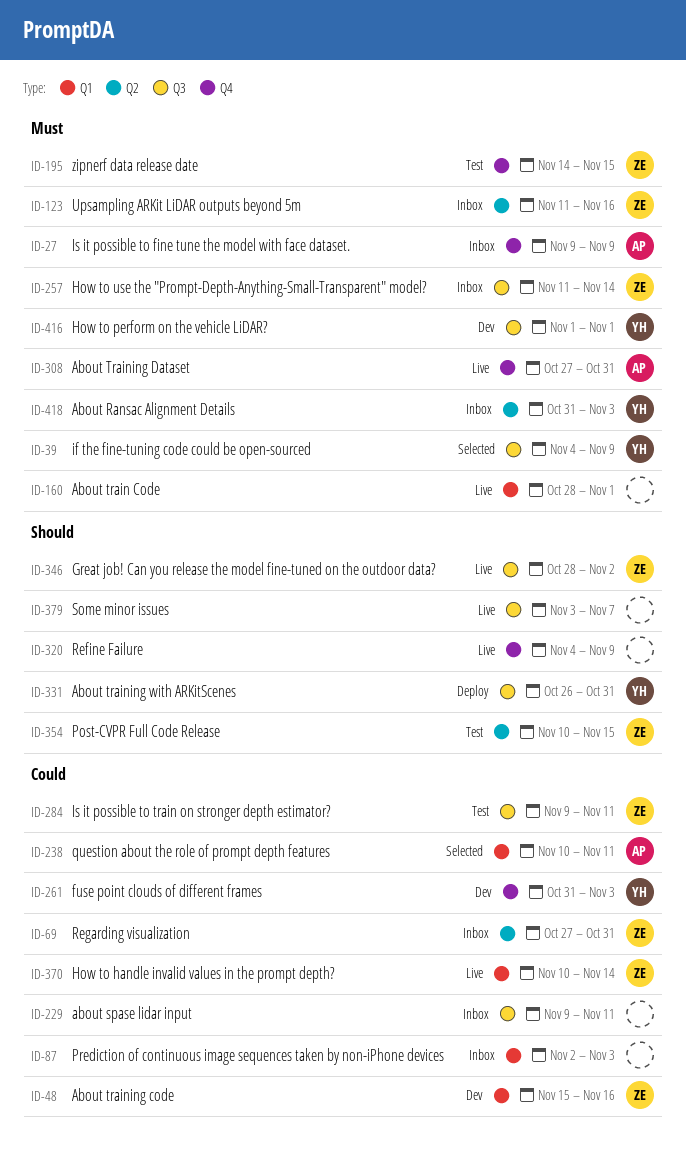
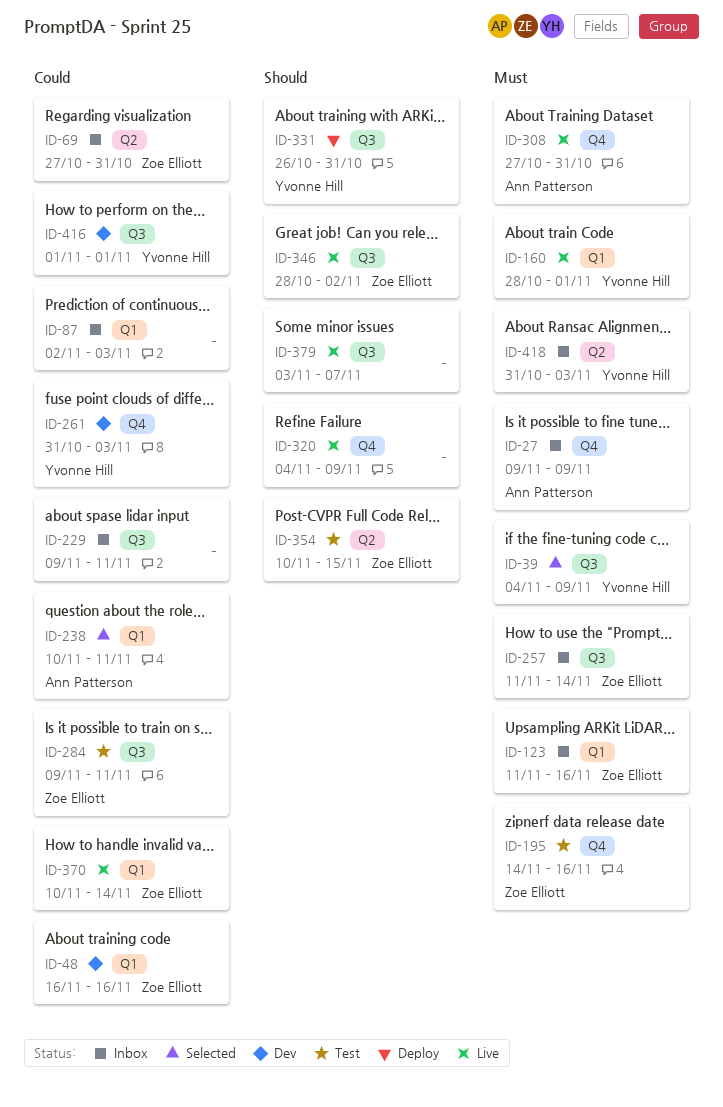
ID-48, start: Nov 15 -> Nov 16
ID-123, label: Q2 -> Q1
ID-160, owner: none -> Yvonne Hill
ID-195, due: Nov 15 -> Nov 16
ID-416, priority: Must -> Could

